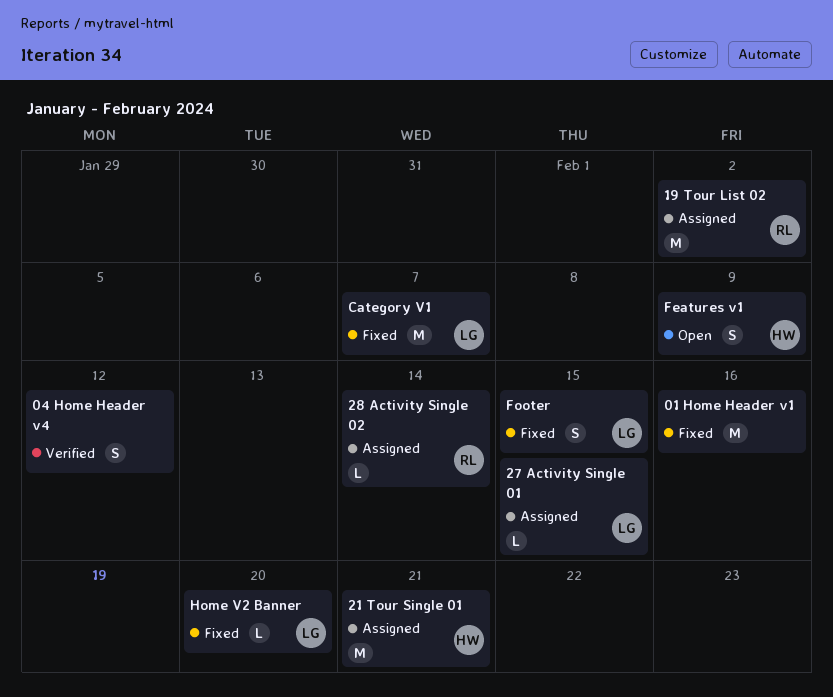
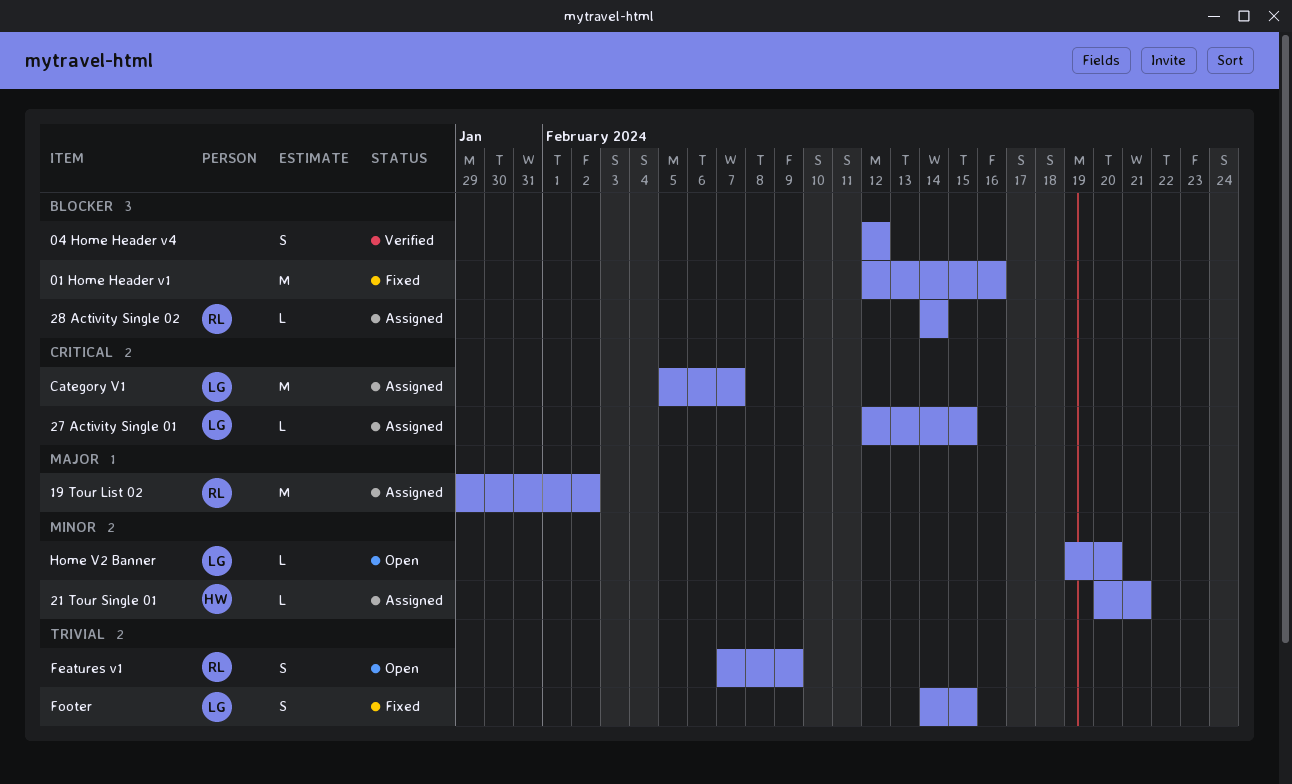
21 Tour Single 01, estimate: M -> L
Category V1, status: Fixed -> Assigned
Features v1, owner: HW -> RL
Home V2 Banner, status: Fixed -> Open

